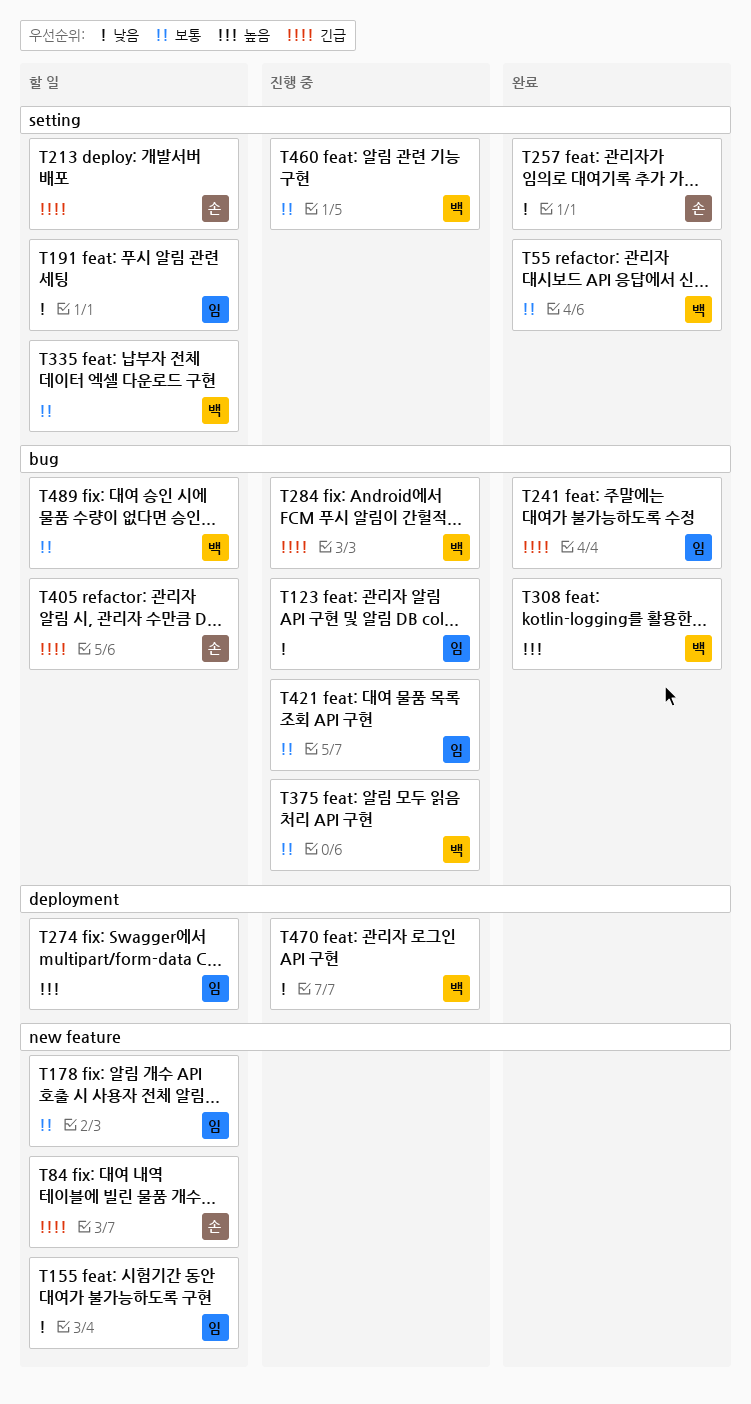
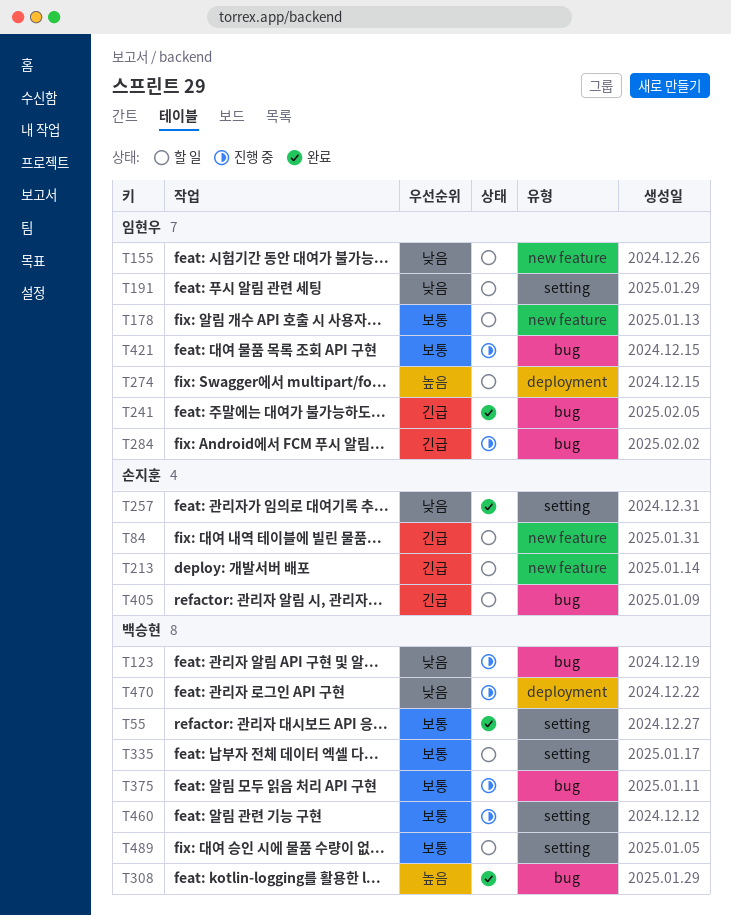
T123, owner: 임현우 -> 백승현
T213, label: setting -> new feature
T284, owner: 백승현 -> 임현우
T489, label: bug -> setting

